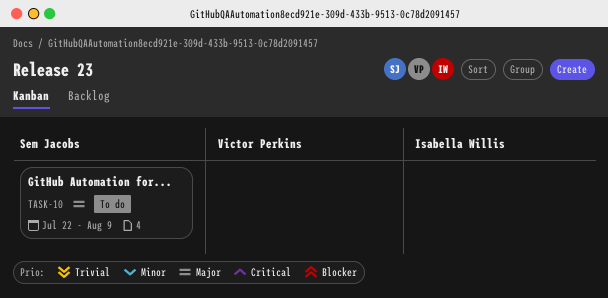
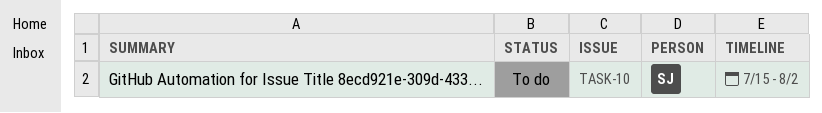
TASK-10, start: Jul 22 -> Jul 15
TASK-10, due: Aug 9 -> Aug 2

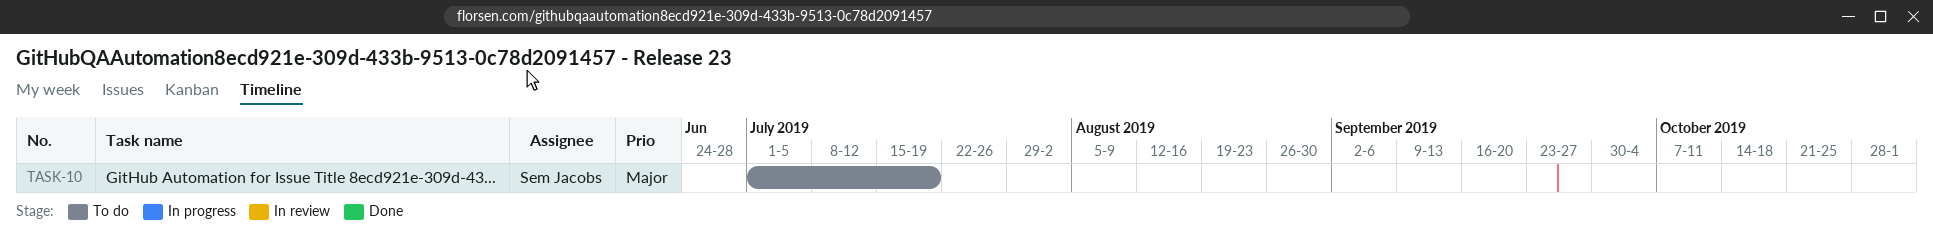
TASK-10, start: Jul 15 -> Jul 1
TASK-10, due: Aug 2 -> Jul 19

